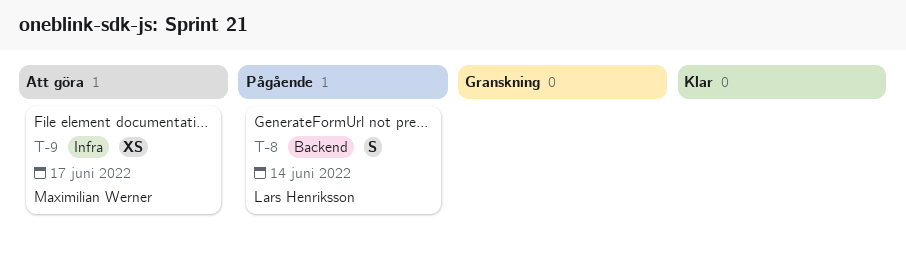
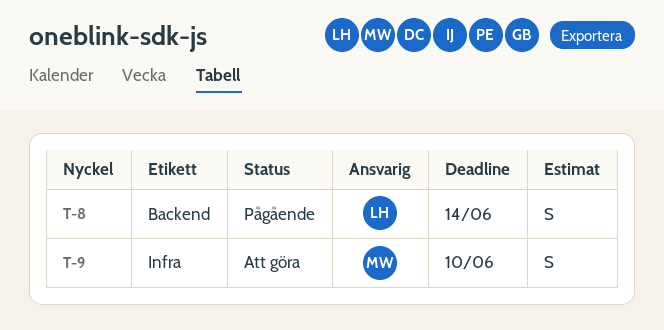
T-9, estimate: XS -> S
T-9, due: Jun 17 -> Jun 10

